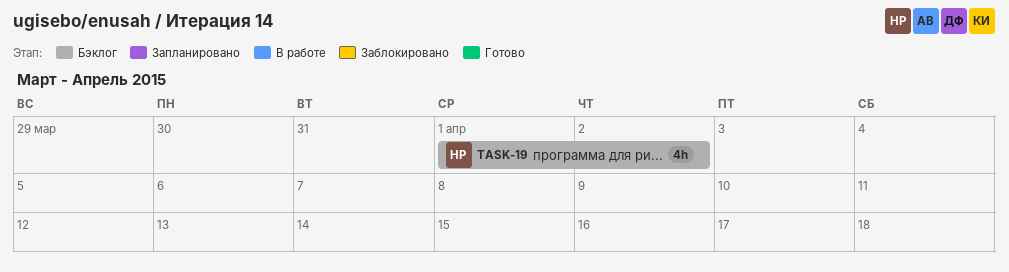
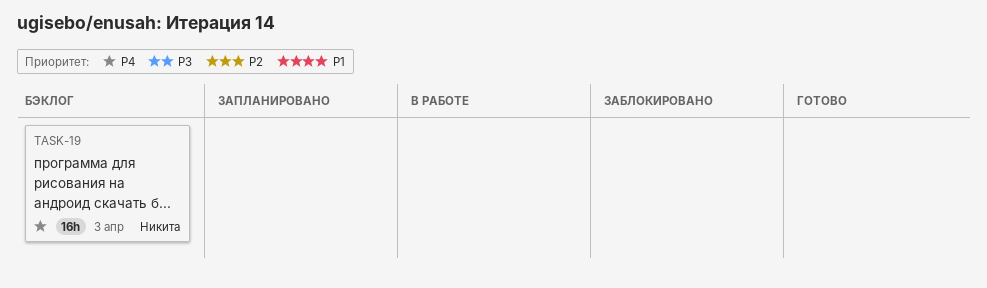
TASK-19, estimate: 4h -> 16h
TASK-19, due: Apr 2 -> Apr 3

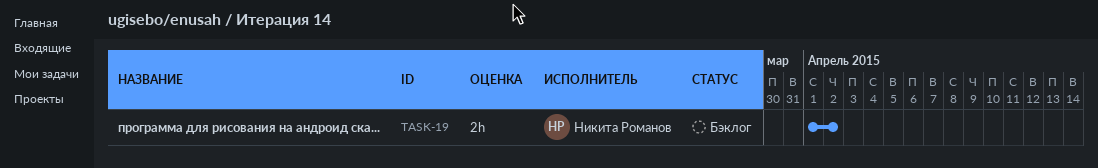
TASK-19, estimate: 16h -> 2h
TASK-19, due: Apr 3 -> Apr 2

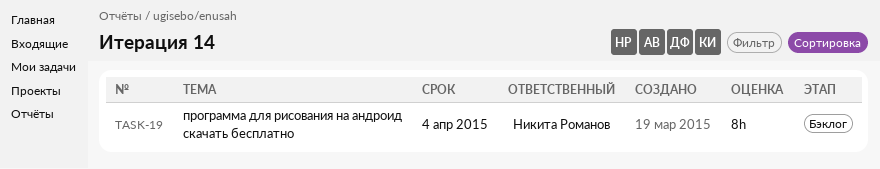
TASK-19, estimate: 2h -> 8h
TASK-19, due: Apr 2 -> Apr 4

